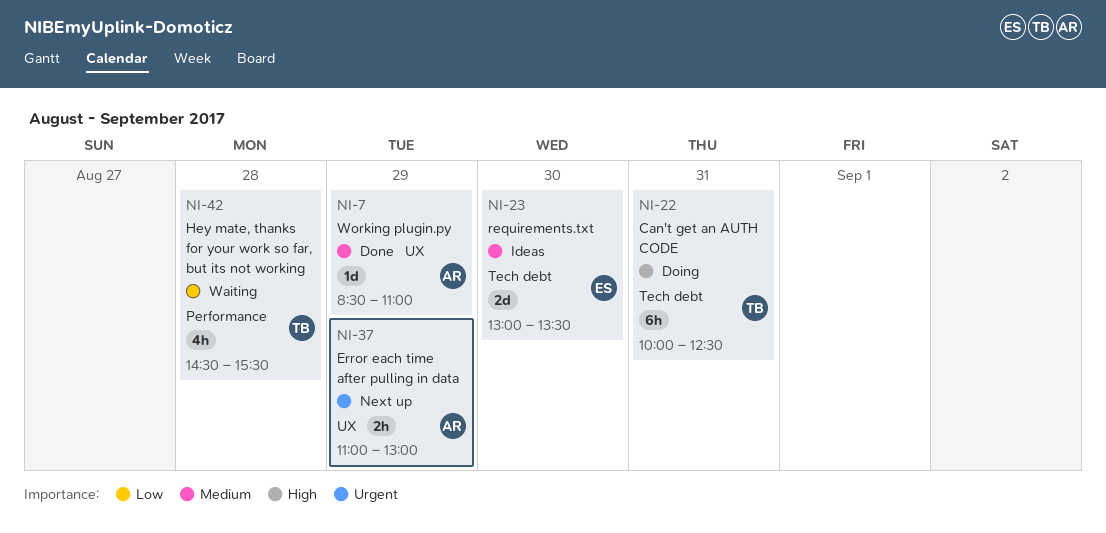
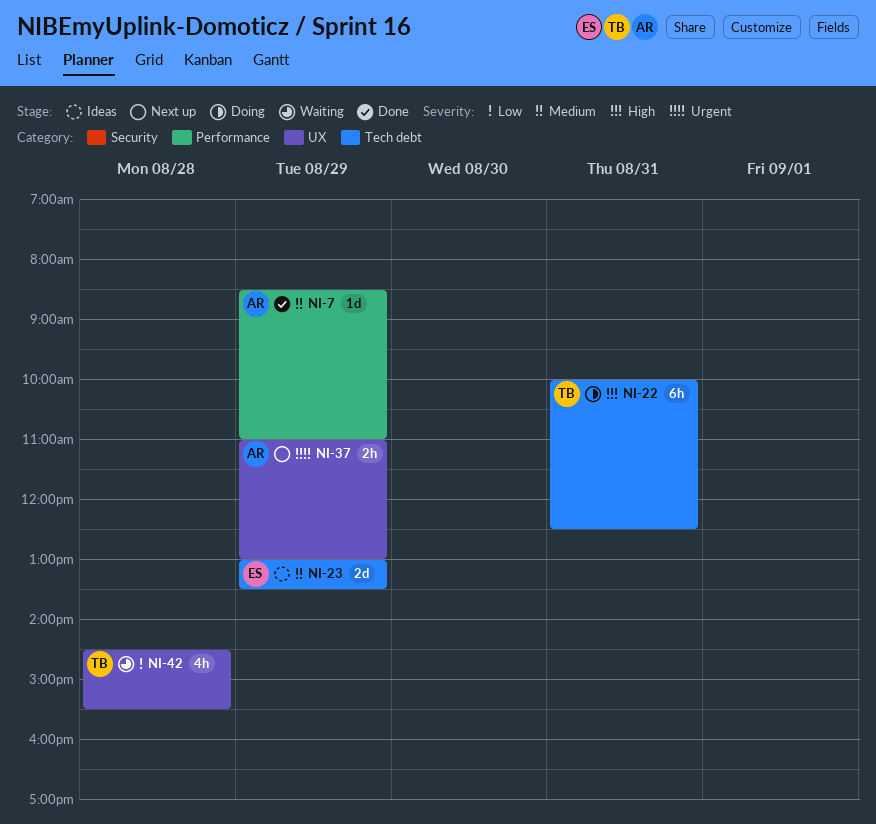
NI-7, label: UX -> Performance
NI-23, day: Aug 30 -> Aug 29
NI-42, label: Performance -> UX

